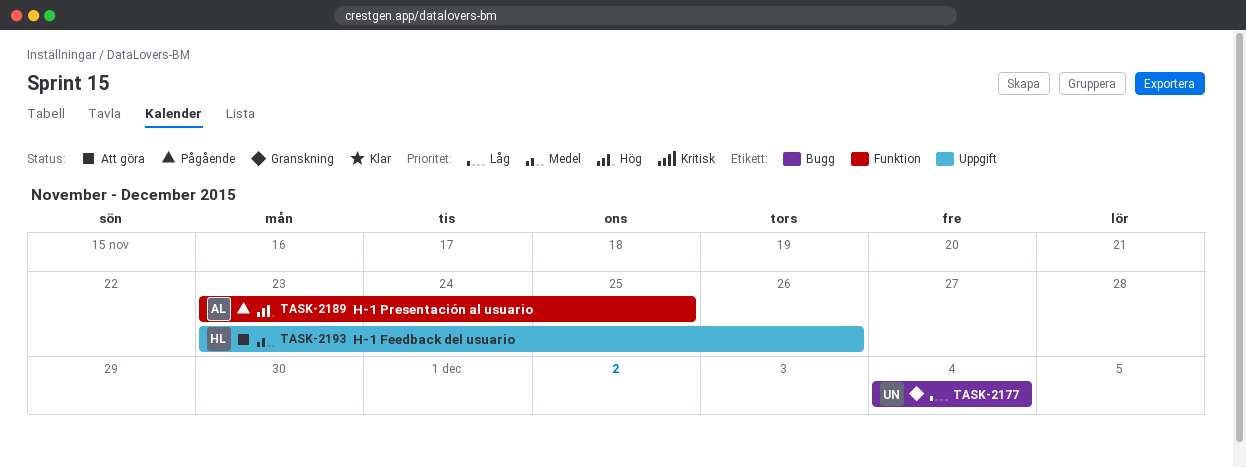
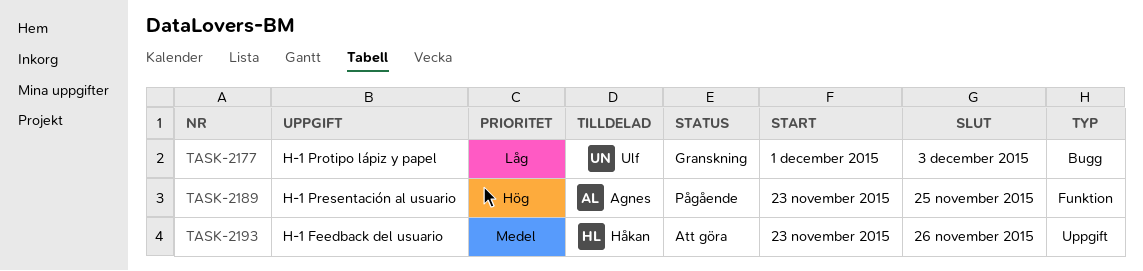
TASK-2177, start: Dec 4 -> Dec 1
TASK-2177, due: Dec 4 -> Dec 3

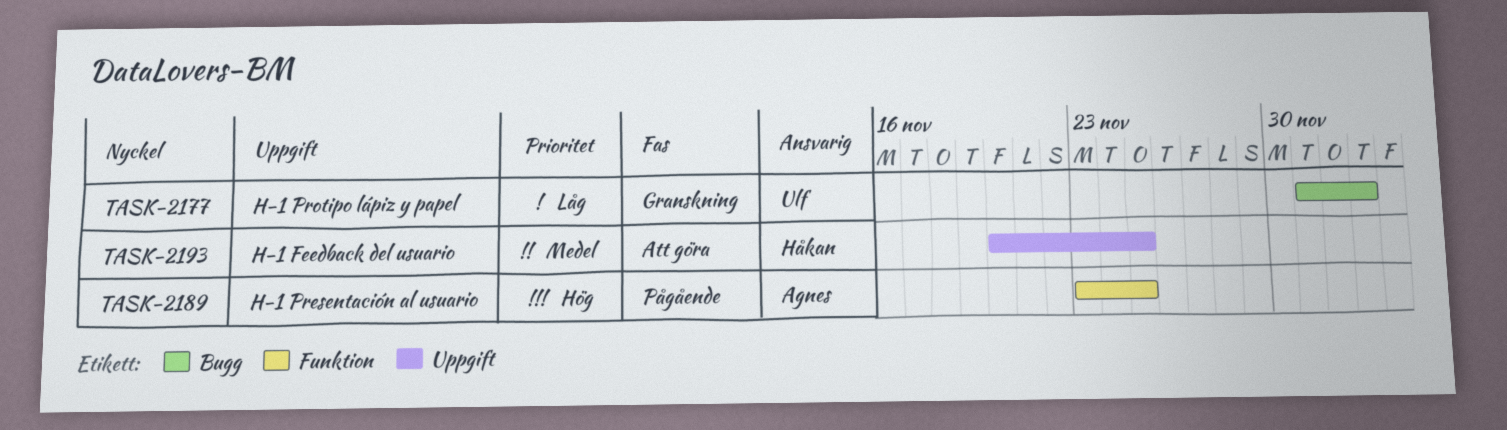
TASK-2193, start: Nov 23 -> Nov 20
TASK-2193, due: Nov 26 -> Nov 25

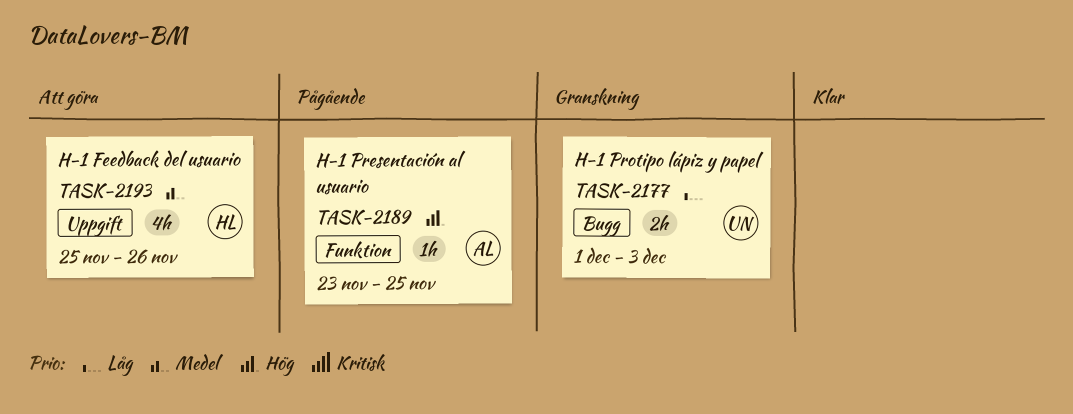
TASK-2193, start: Nov 20 -> Nov 25
TASK-2193, due: Nov 25 -> Nov 26

